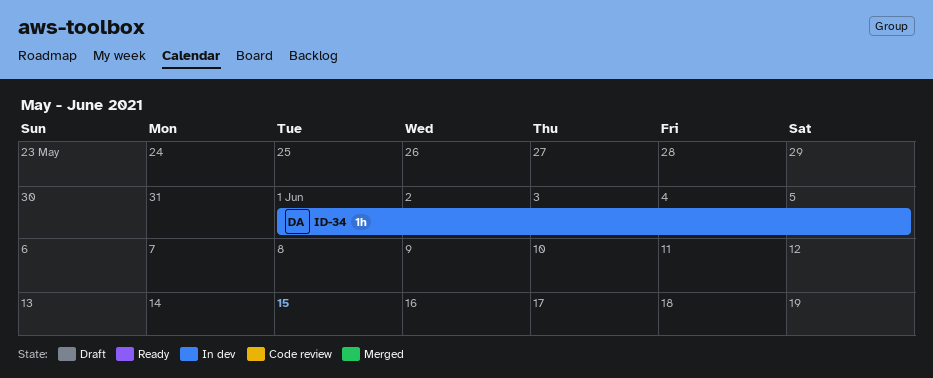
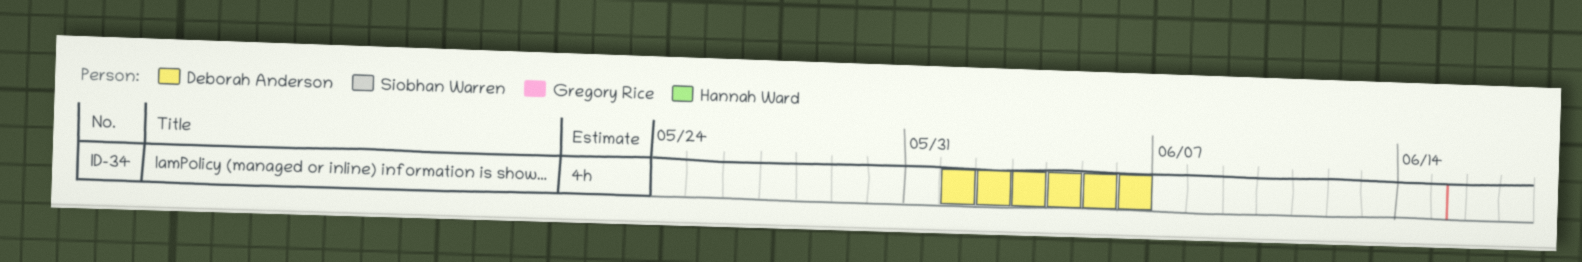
ID-34, estimate: 1h -> 4h
ID-34, due: Jun 5 -> Jun 6

